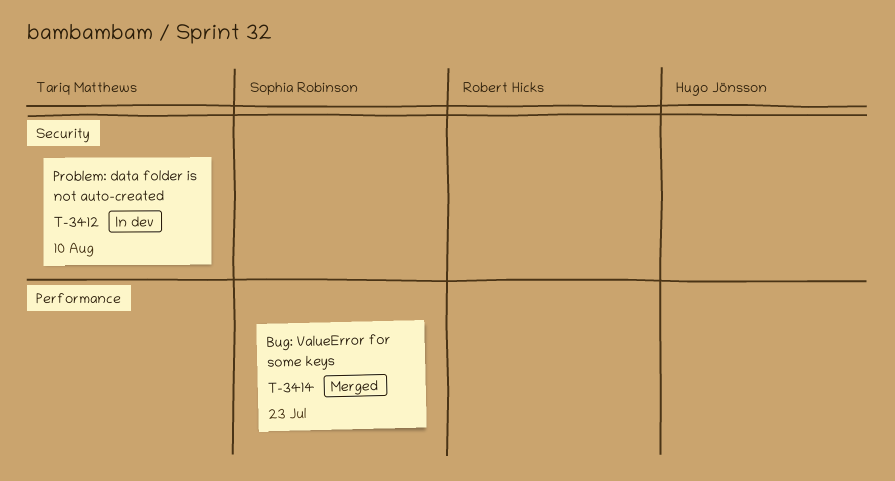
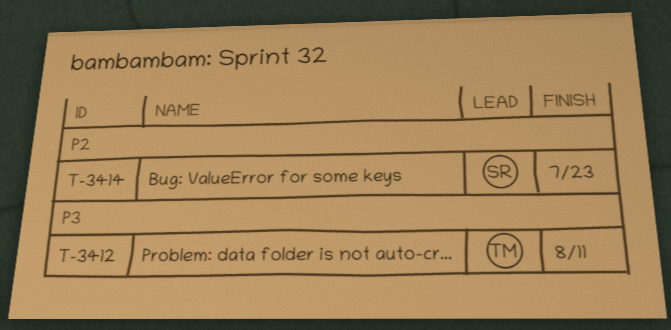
T-3412, due: Aug 10 -> Aug 11

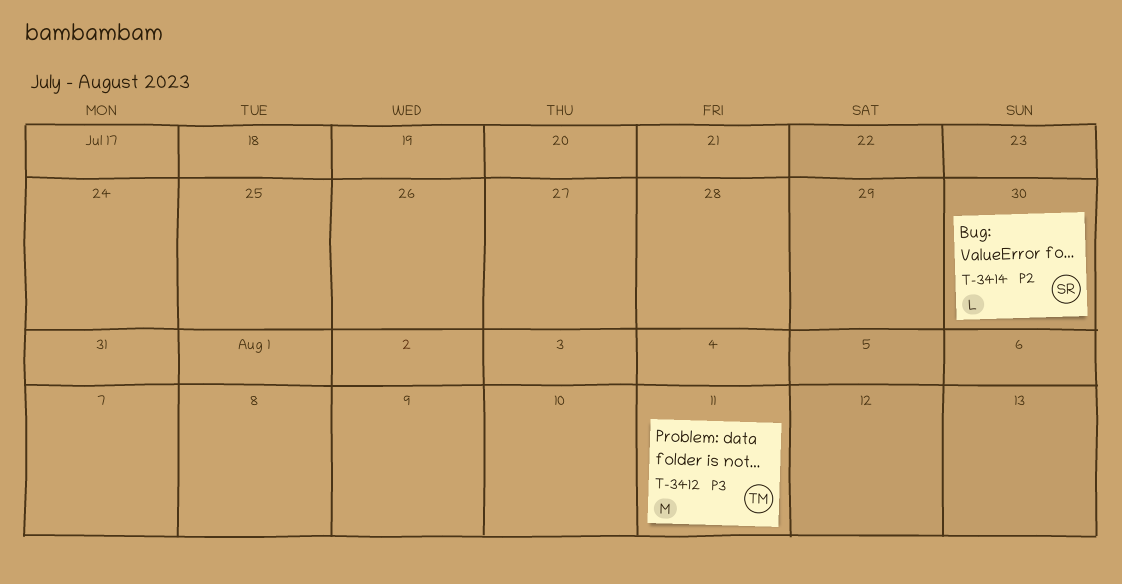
T-3414, due: Jul 23 -> Jul 30

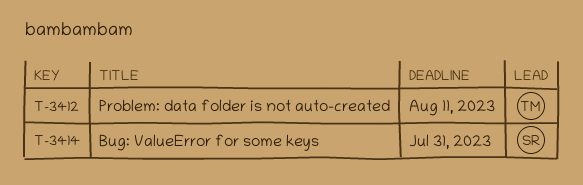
T-3414, due: Jul 30 -> Jul 31

